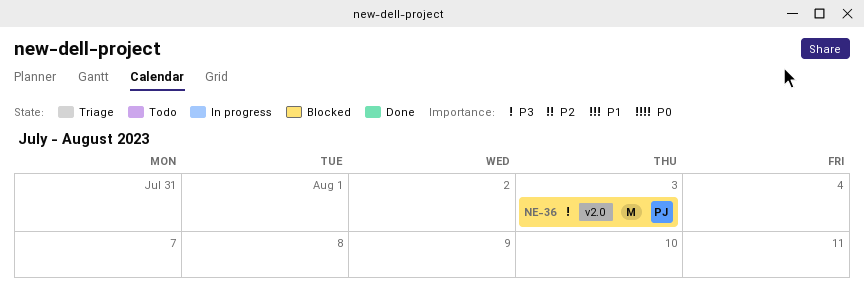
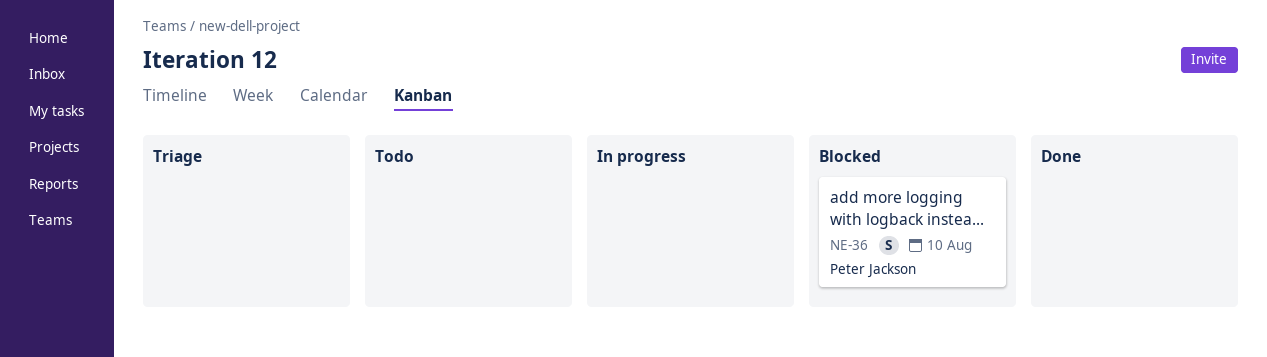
NE-36, estimate: M -> S
NE-36, due: Aug 3 -> Aug 10

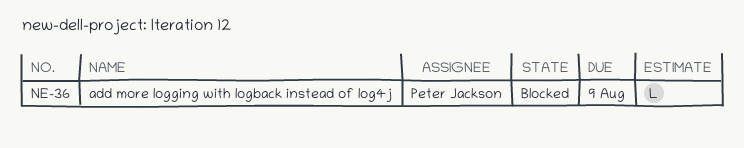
NE-36, estimate: S -> L
NE-36, due: Aug 10 -> Aug 9

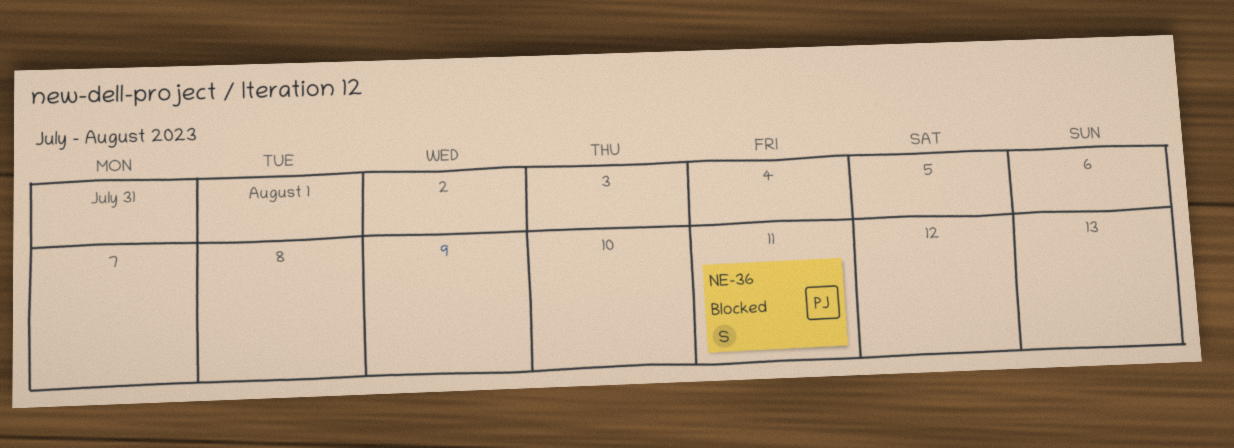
NE-36, estimate: L -> S
NE-36, due: Aug 9 -> Aug 11

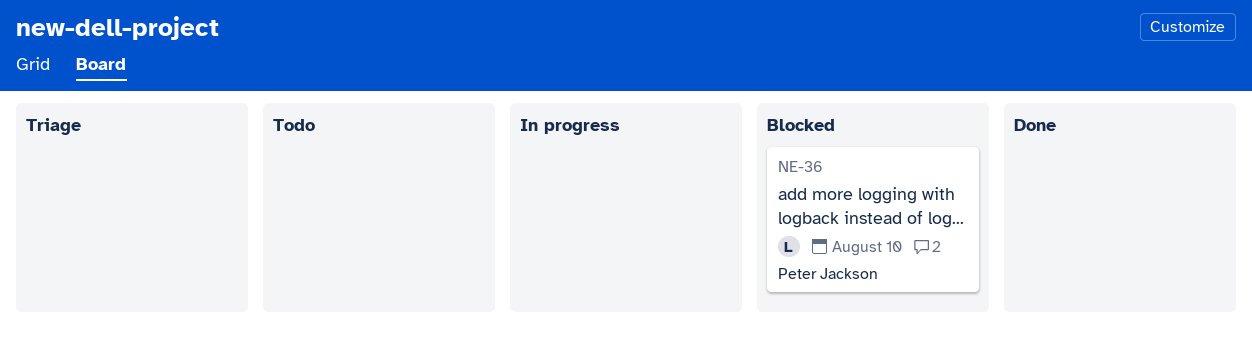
NE-36, estimate: S -> L
NE-36, due: Aug 11 -> Aug 10

